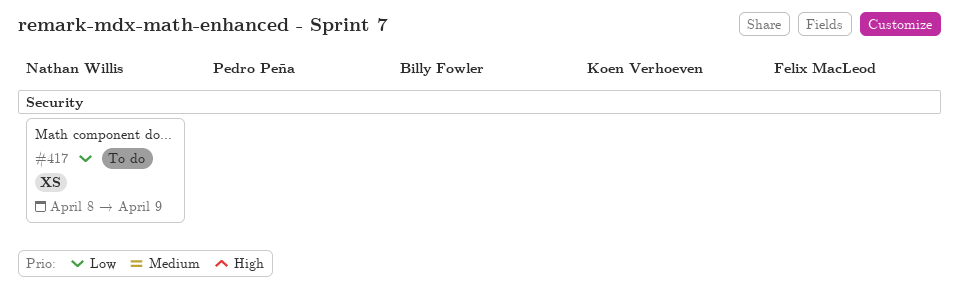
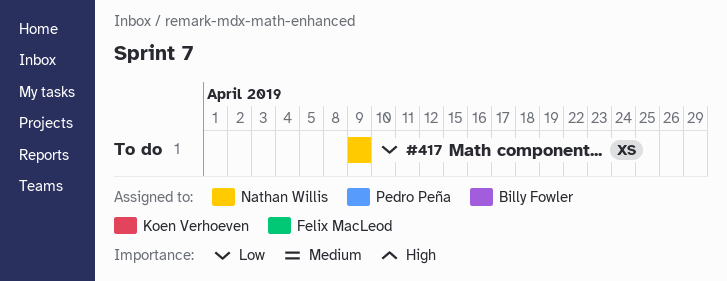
#417, start: Apr 8 -> Apr 9

